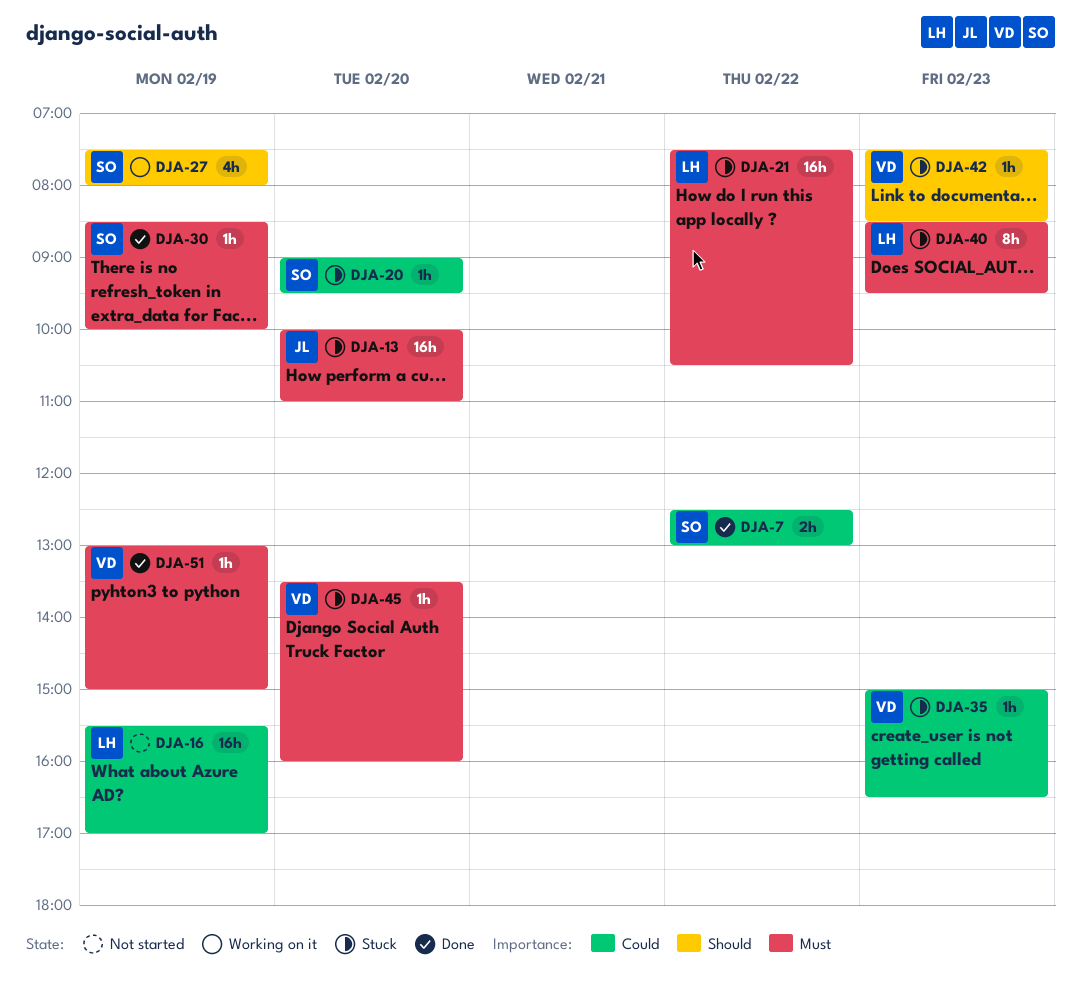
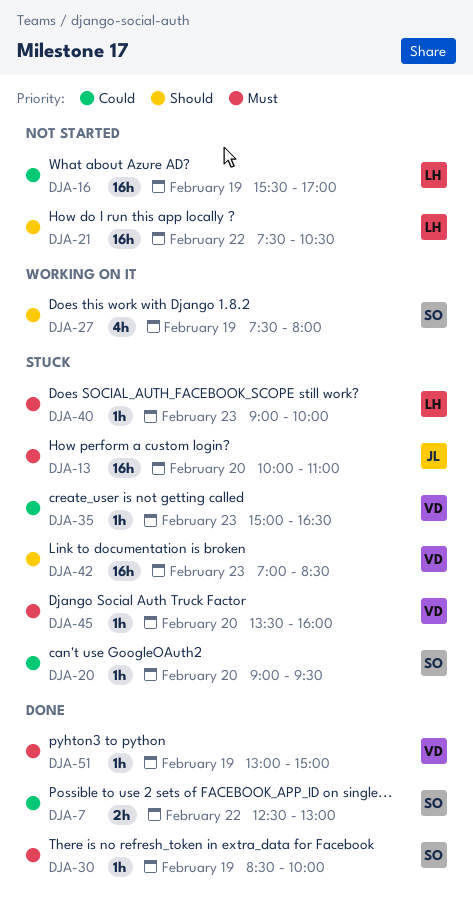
DJA-21, status: Stuck -> Not started
DJA-21, priority: Must -> Should
DJA-40, estimate: 8h -> 1h
DJA-40, begins: 08:30 -> 09:00
DJA-40, ends: 09:30 -> 10:00
DJA-42, estimate: 1h -> 16h
DJA-42, begins: 07:30 -> 07:00

